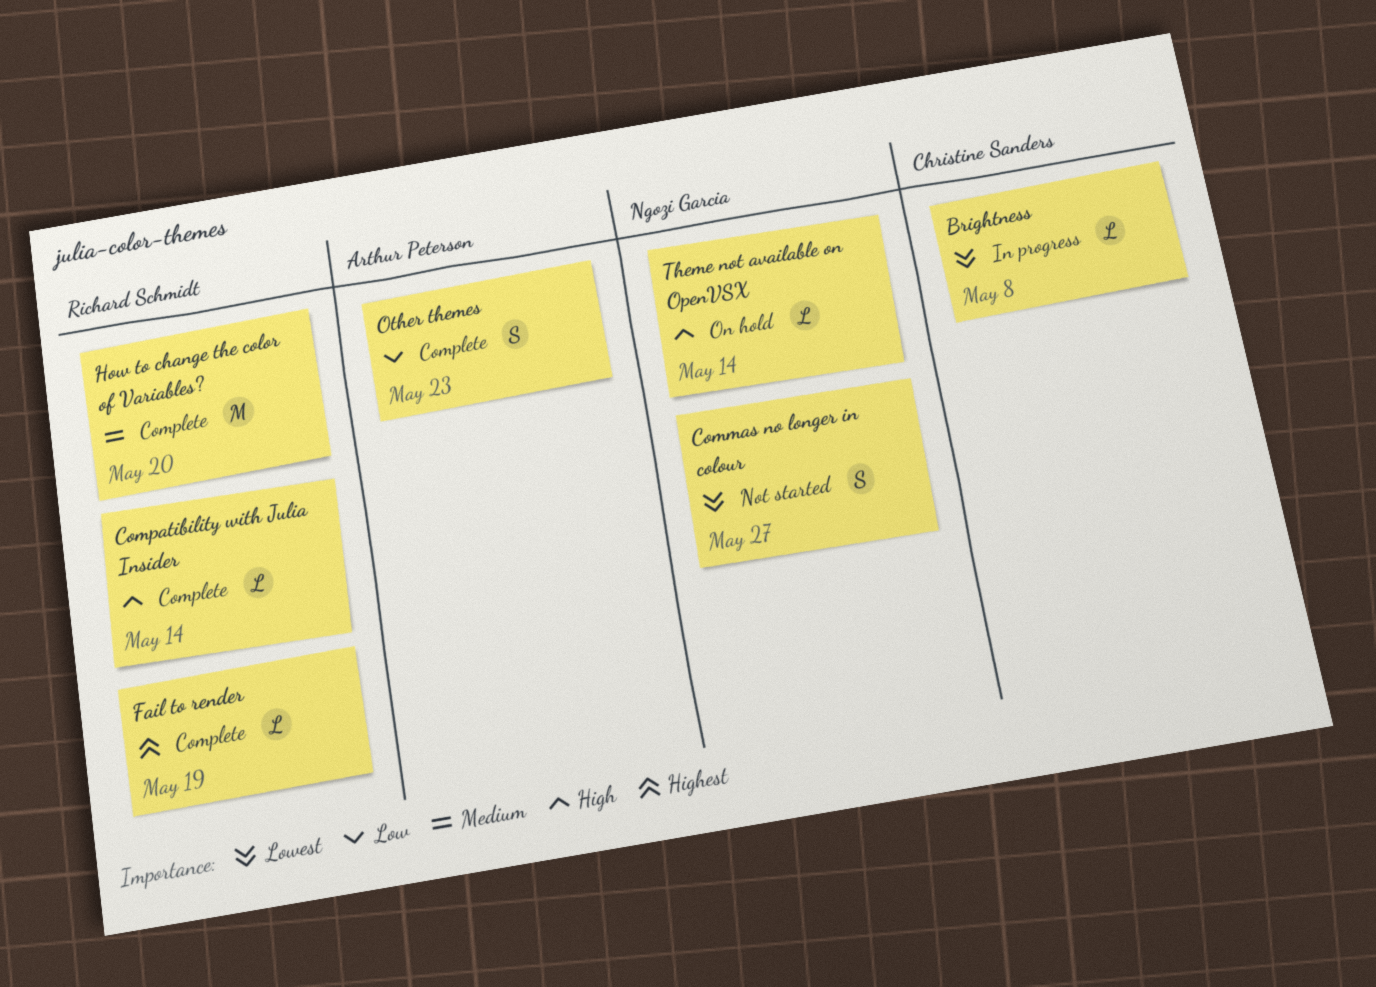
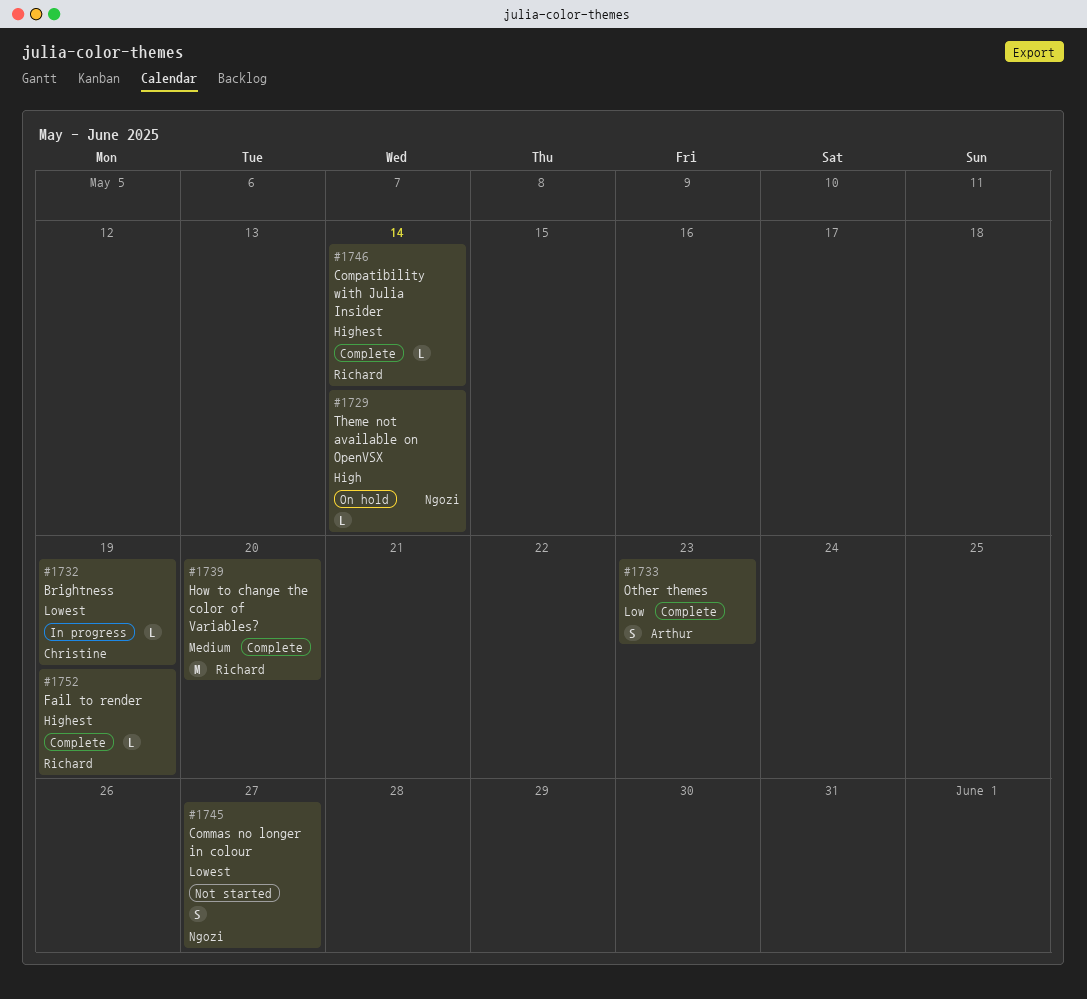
Brightness, due: May 8 -> May 19
Compatibility with Julia Insider, priority: High -> Highest

